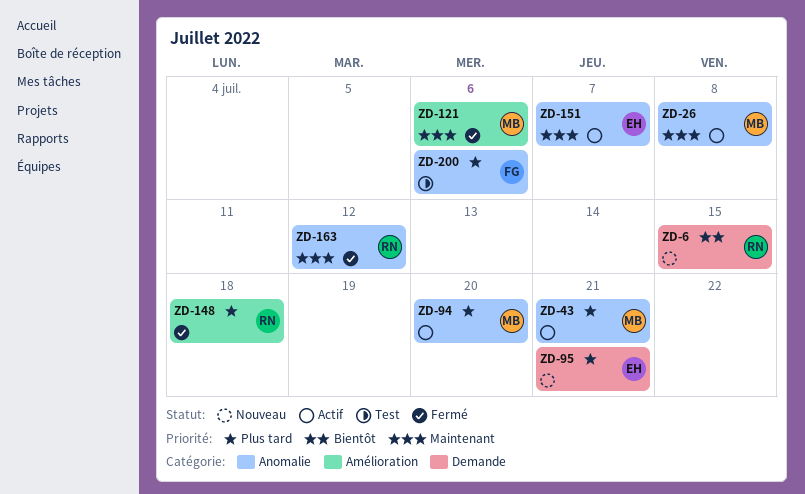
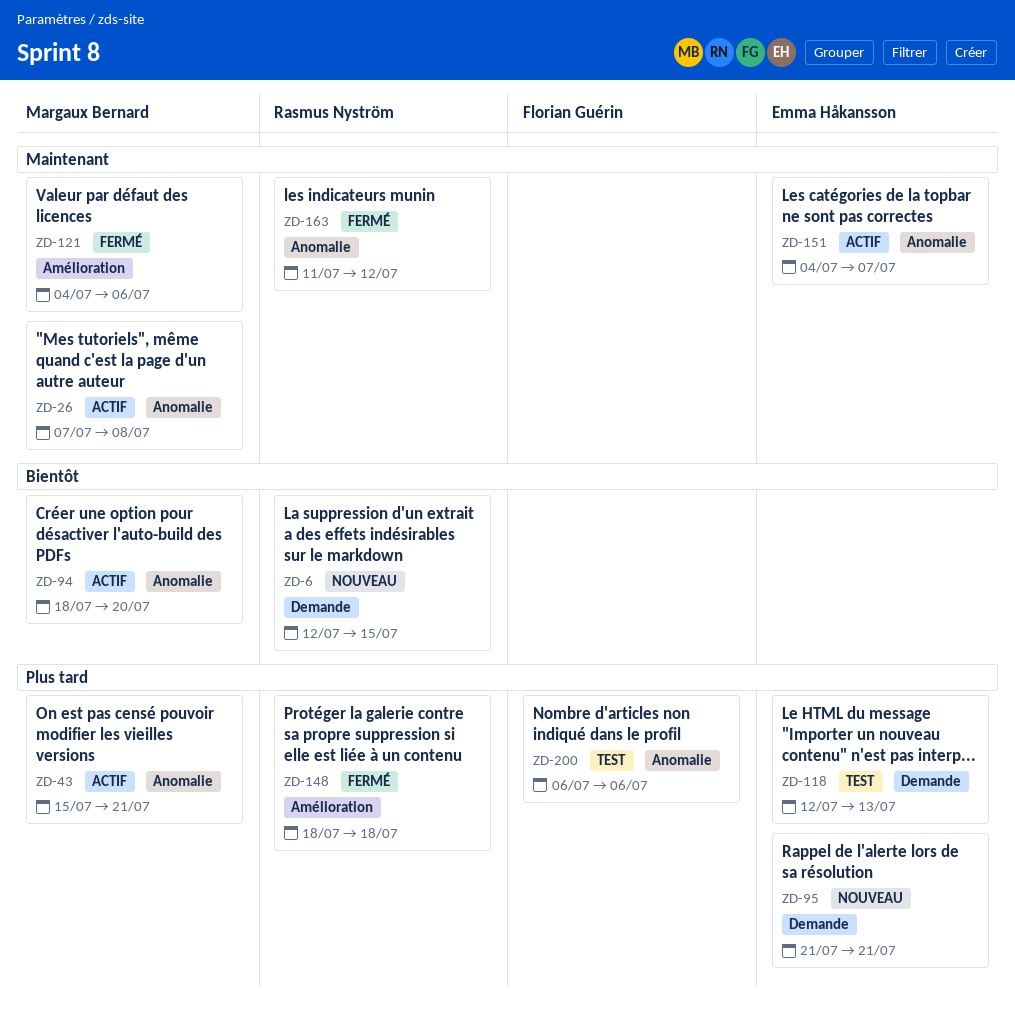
ZD-94, priority: Plus tard -> Bientôt
ZD-118: none -> present

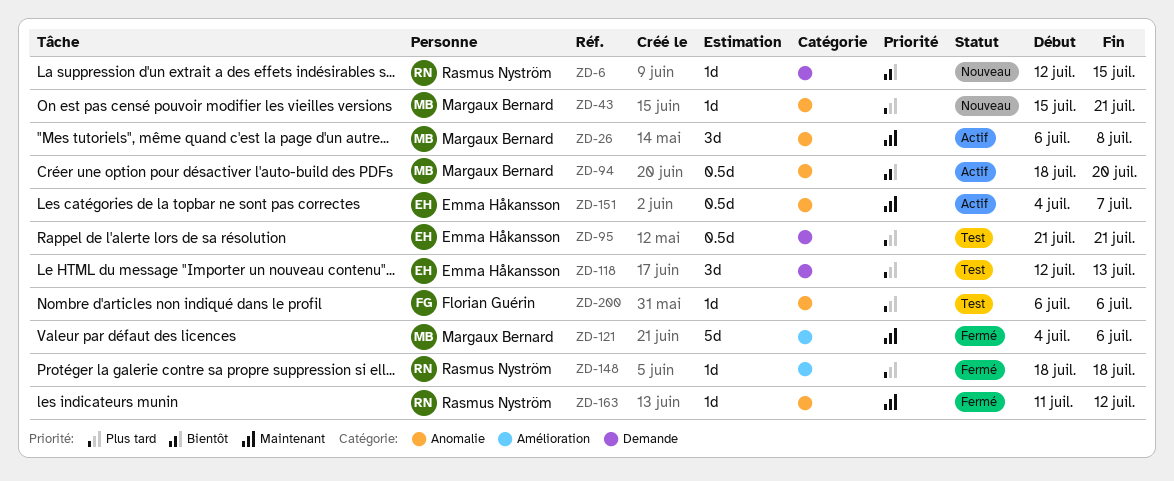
ZD-26, start: Jul 7 -> Jul 6
ZD-43, status: Actif -> Nouveau
ZD-95, status: Nouveau -> Test

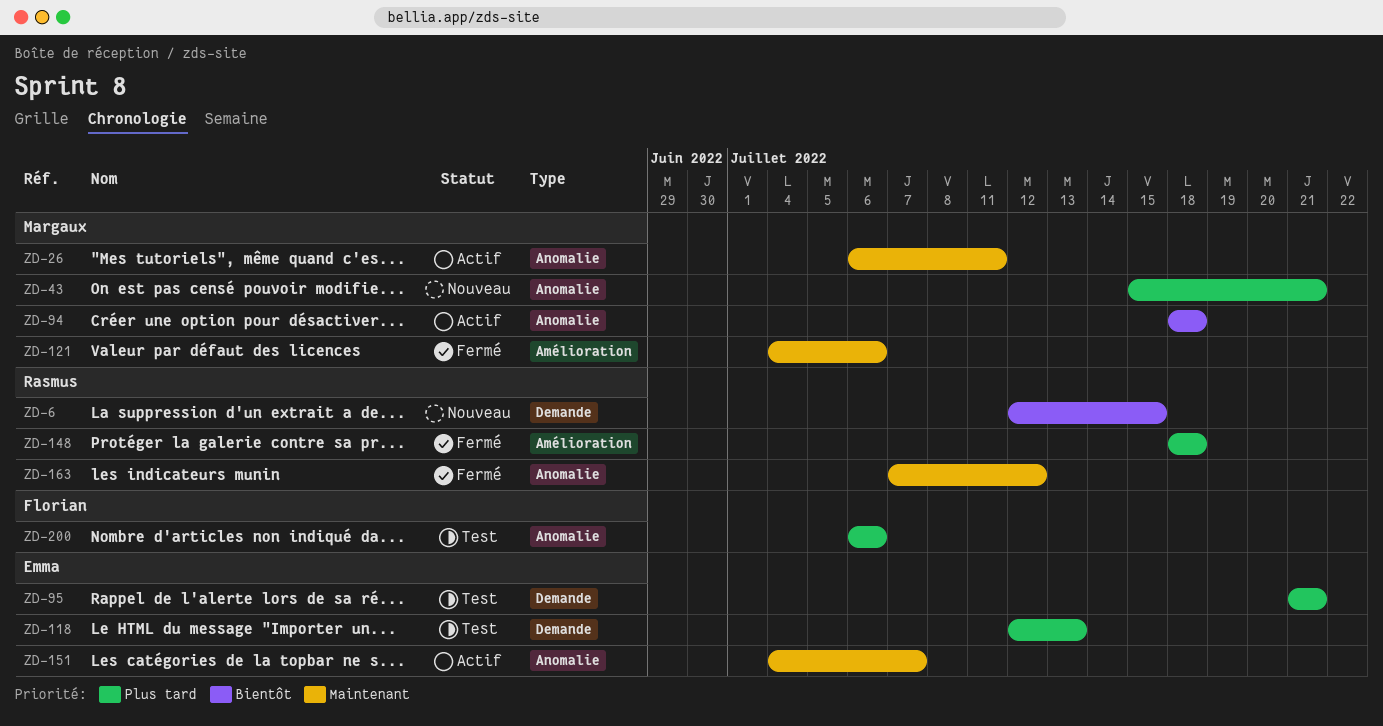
ZD-26, due: Jul 8 -> Jul 11
ZD-94, due: Jul 20 -> Jul 18
ZD-163, start: Jul 11 -> Jul 7

